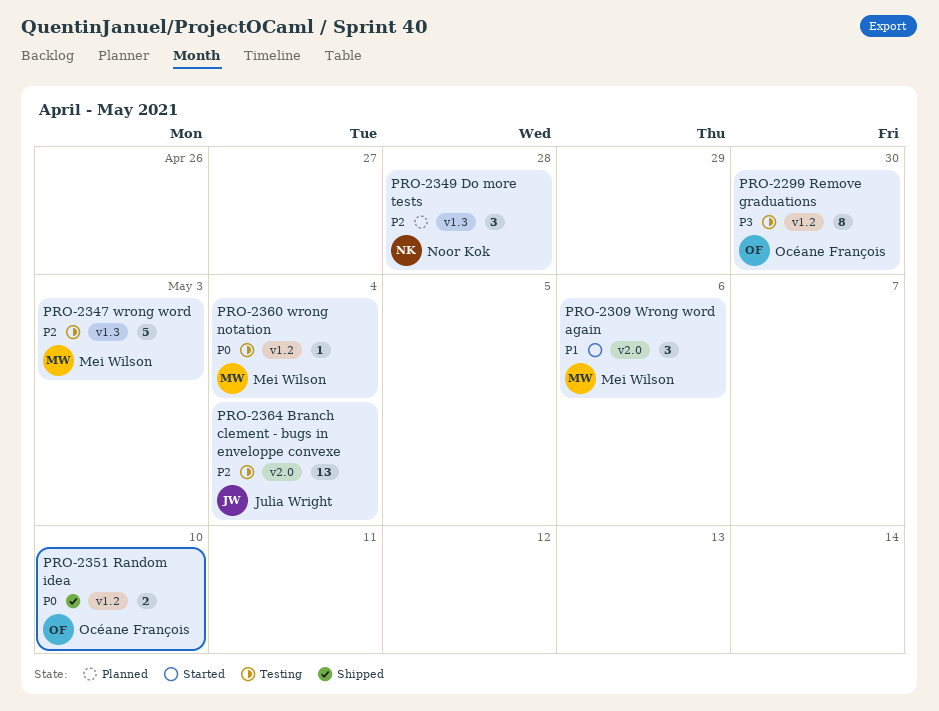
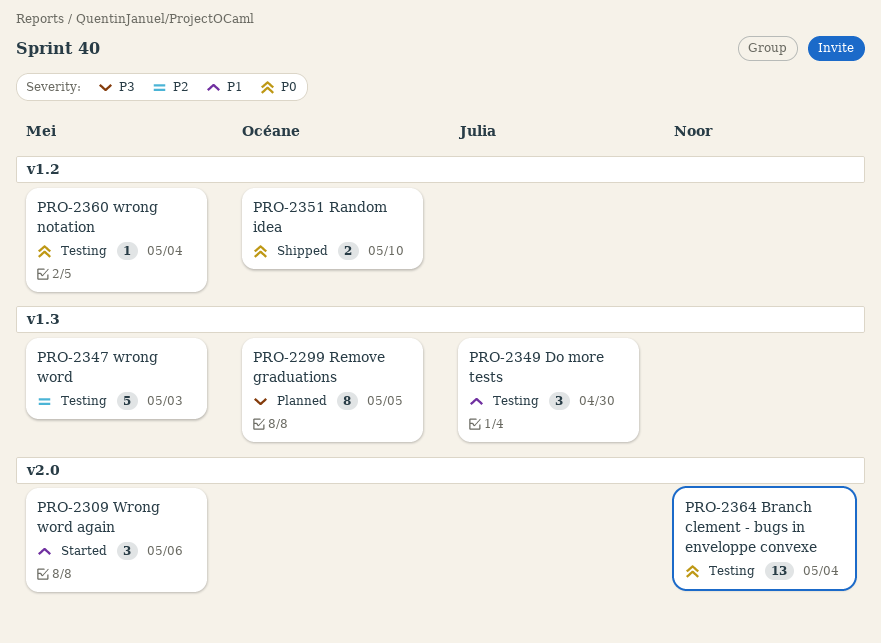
PRO-2299, status: Testing -> Planned
PRO-2299, label: v1.2 -> v1.3
PRO-2299, due: Apr 30 -> May 5
PRO-2349, status: Planned -> Testing
PRO-2349, owner: Noor Kok -> Julia Wright
PRO-2349, priority: P2 -> P1
PRO-2349, due: Apr 28 -> Apr 30
PRO-2364, owner: Julia Wright -> Noor Kok
PRO-2364, priority: P2 -> P0

